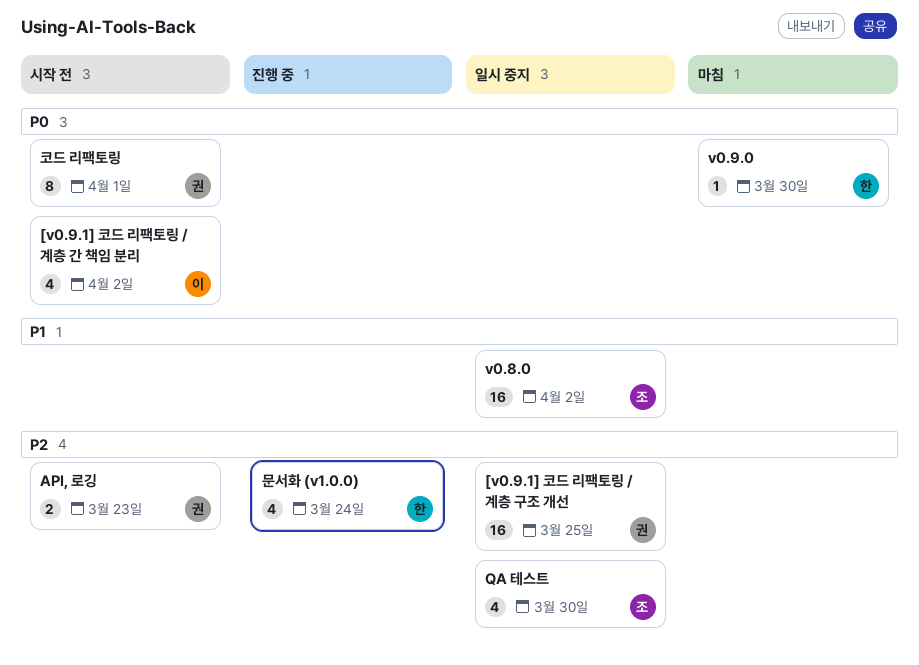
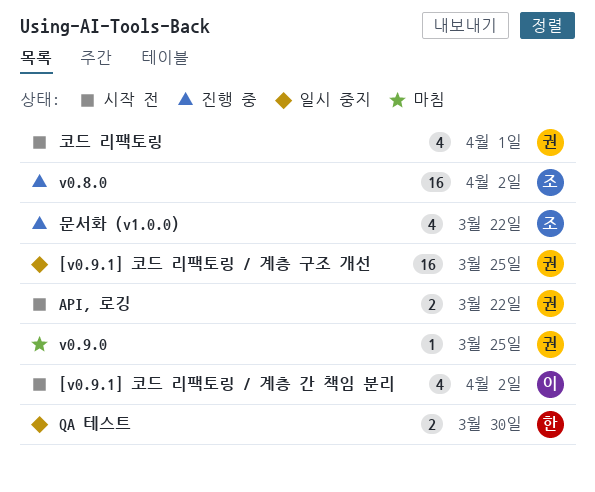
API, 로깅, due: Mar 23 -> Mar 22
QA 테스트, owner: 조 -> 한
QA 테스트, estimate: 4 -> 2
v0.8.0, status: 일시 중지 -> 진행 중
v0.9.0, owner: 한 -> 권
v0.9.0, due: Mar 30 -> Mar 25
문서화 (v1.0.0), owner: 한 -> 조
문서화 (v1.0.0), due: Mar 24 -> Mar 22
코드 리팩토링, estimate: 8 -> 4

